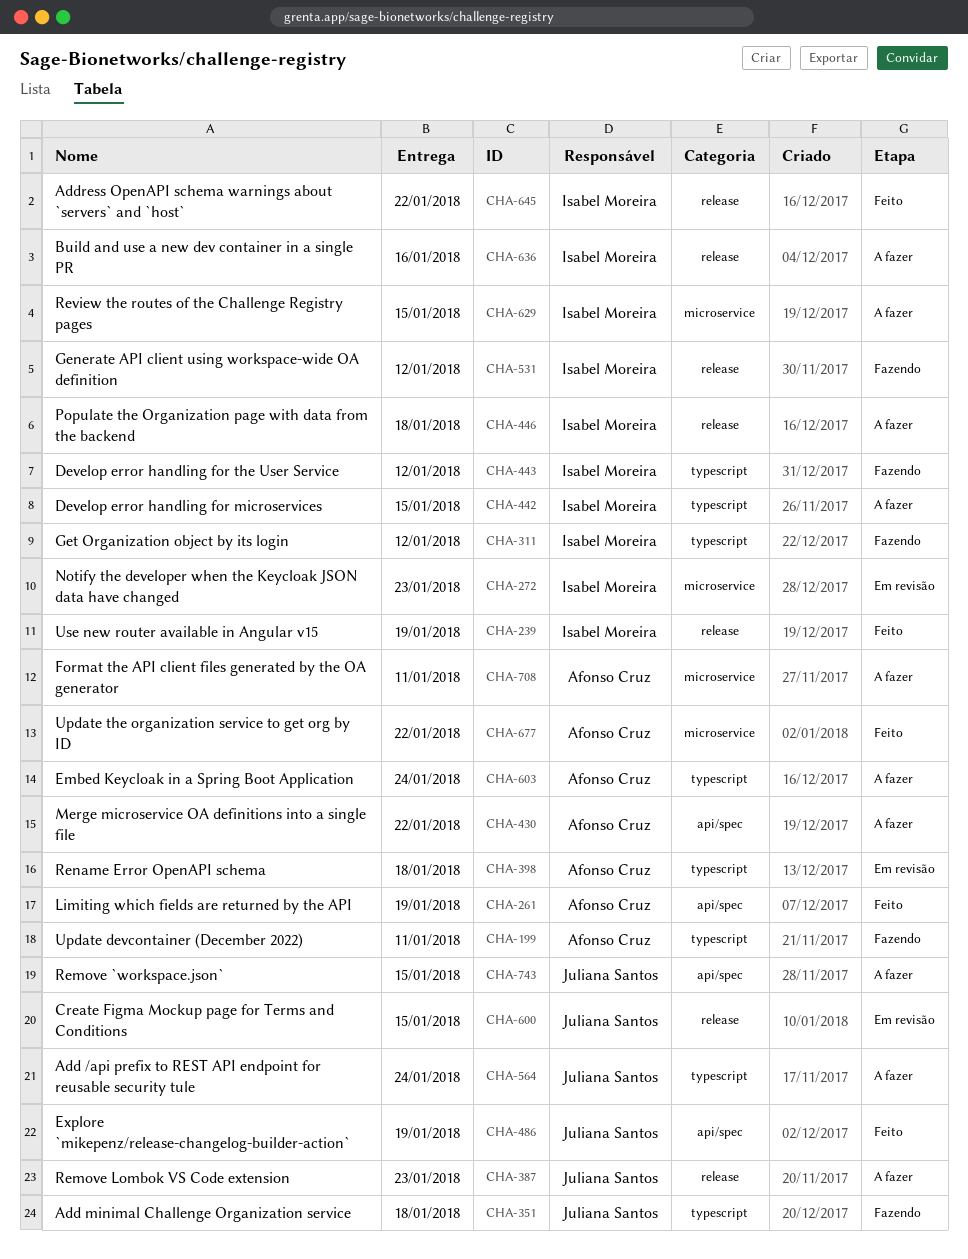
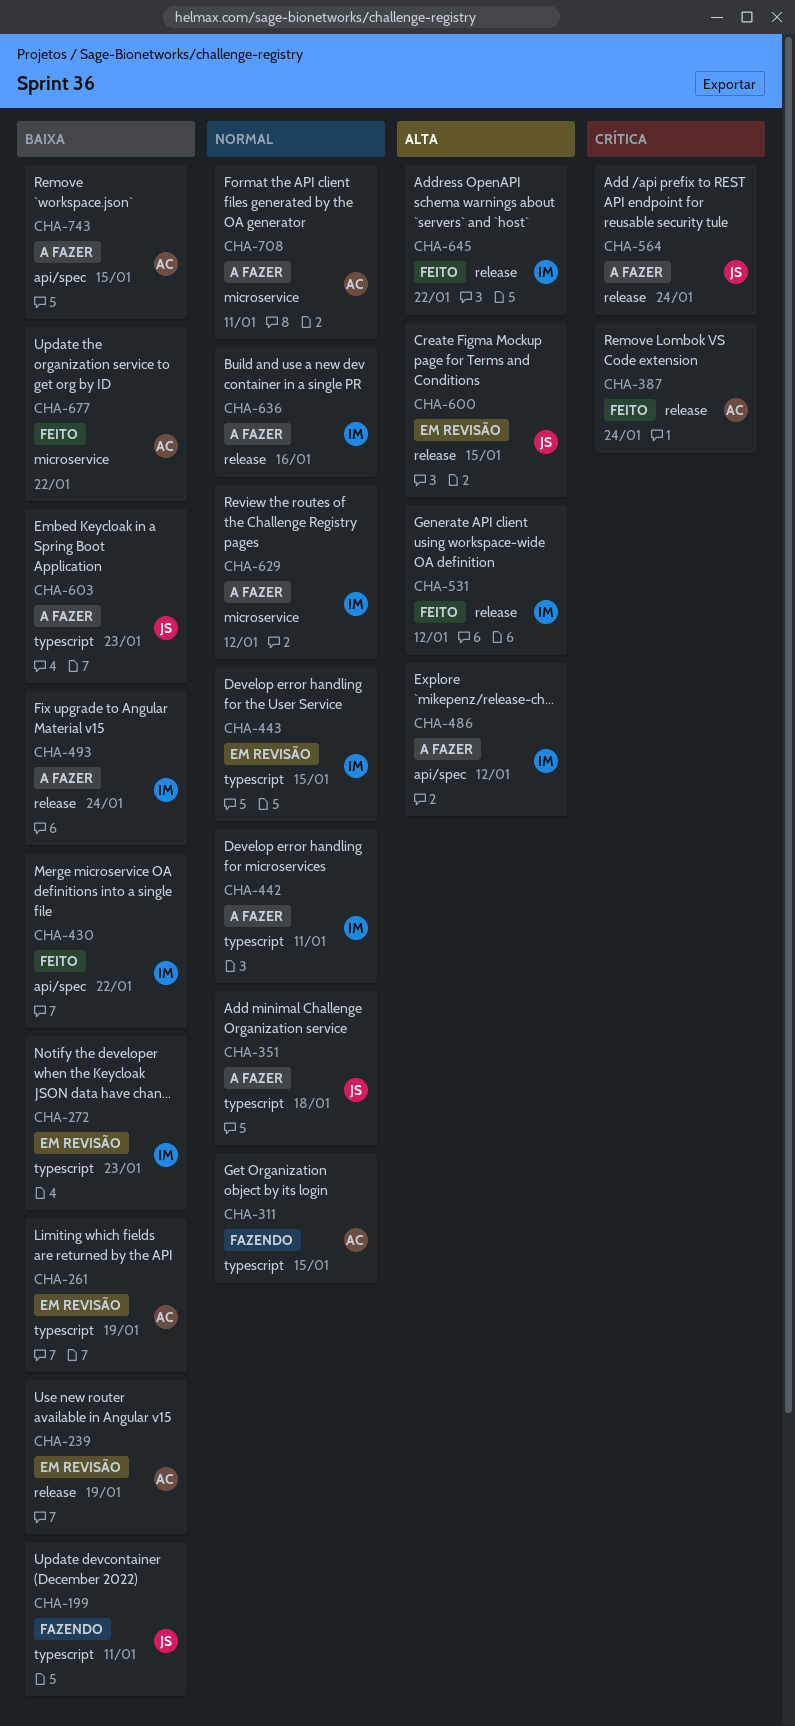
CHA-199, owner: Afonso Cruz -> Juliana Santos
CHA-239, status: Feito -> Em revisão
CHA-239, owner: Isabel Moreira -> Afonso Cruz
CHA-261, status: Feito -> Em revisão
CHA-261, label: api/spec -> typescript
CHA-272, label: microservice -> typescript
CHA-311, owner: Isabel Moreira -> Afonso Cruz
CHA-311, due: Jan 12 -> Jan 15
CHA-351, status: Fazendo -> A fazer
CHA-387, status: A fazer -> Feito
CHA-387, owner: Juliana Santos -> Afonso Cruz
CHA-387, due: Jan 23 -> Jan 24
CHA-398: present -> none
CHA-430, status: A fazer -> Feito
CHA-430, owner: Afonso Cruz -> Isabel Moreira
CHA-442, due: Jan 15 -> Jan 11
CHA-443, status: Fazendo -> Em revisão
CHA-443, due: Jan 12 -> Jan 15
CHA-446: present -> none
CHA-486, status: Feito -> A fazer
CHA-486, owner: Juliana Santos -> Isabel Moreira
CHA-486, due: Jan 19 -> Jan 12
CHA-493: none -> present
CHA-531, status: Fazendo -> Feito
CHA-564, label: typescript -> release
CHA-603, owner: Afonso Cruz -> Juliana Santos
CHA-603, due: Jan 24 -> Jan 23
CHA-629, due: Jan 15 -> Jan 12
CHA-743, owner: Juliana Santos -> Afonso Cruz

